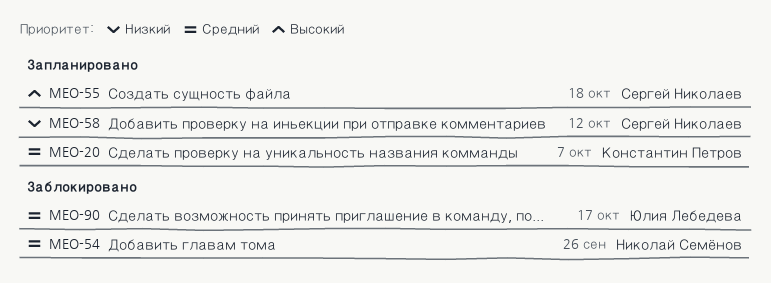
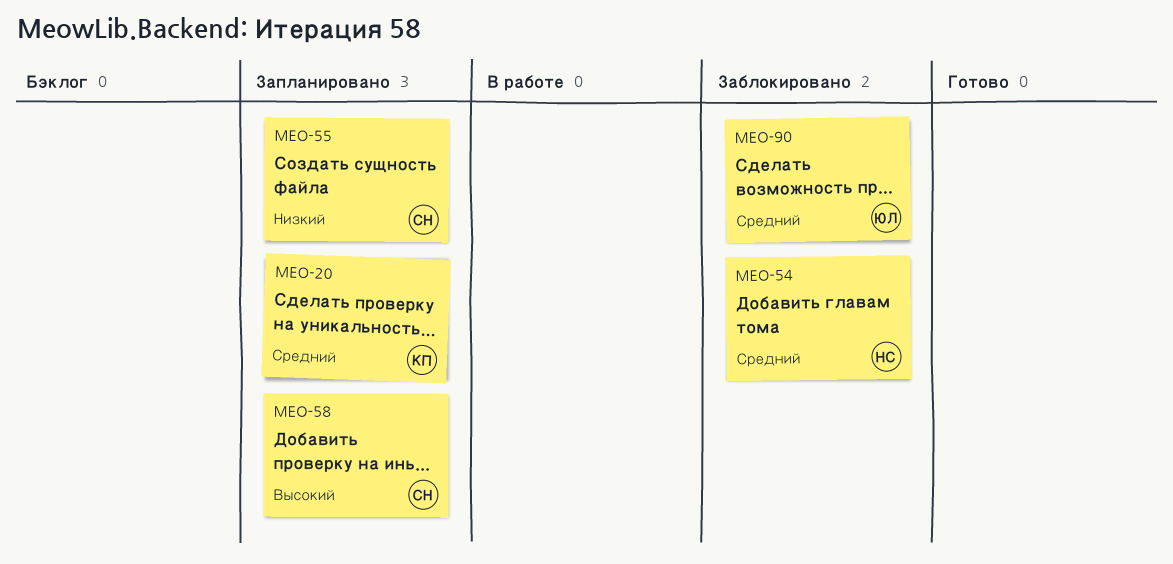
MEO-55, priority: Высокий -> Низкий
MEO-58, priority: Низкий -> Высокий

